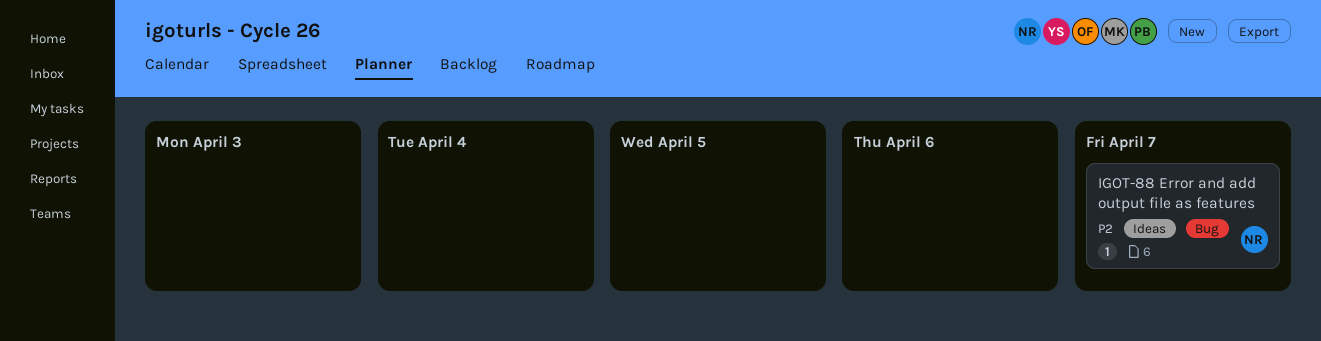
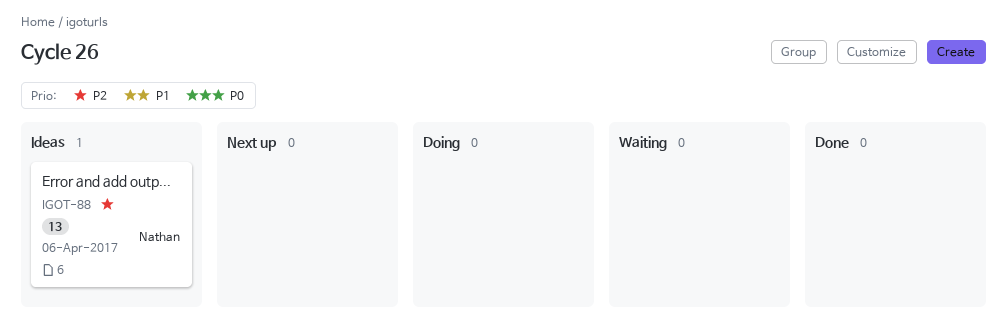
IGOT-88, estimate: 1 -> 13
IGOT-88, due: Apr 7 -> Apr 6

